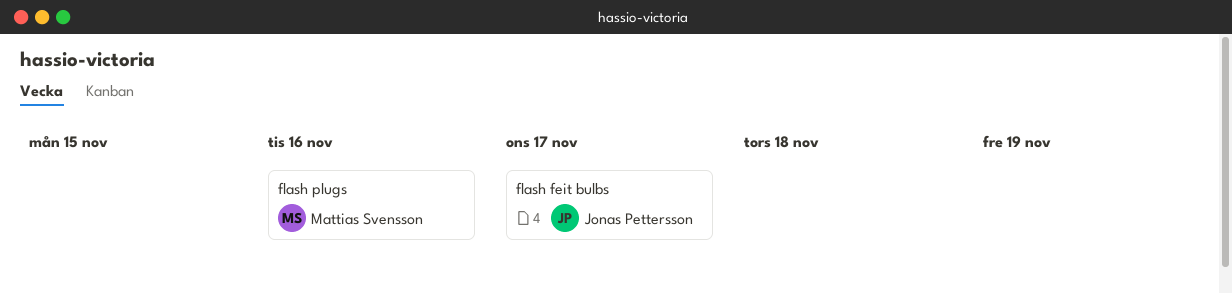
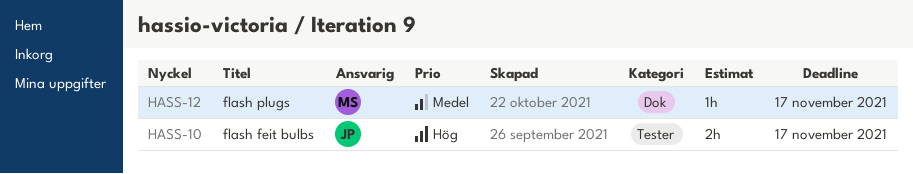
flash plugs, due: Nov 16 -> Nov 17

